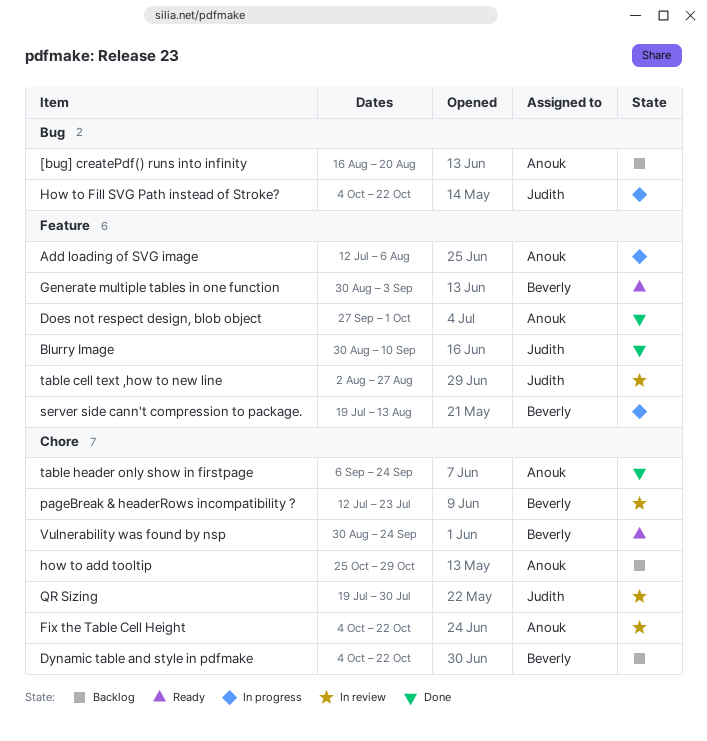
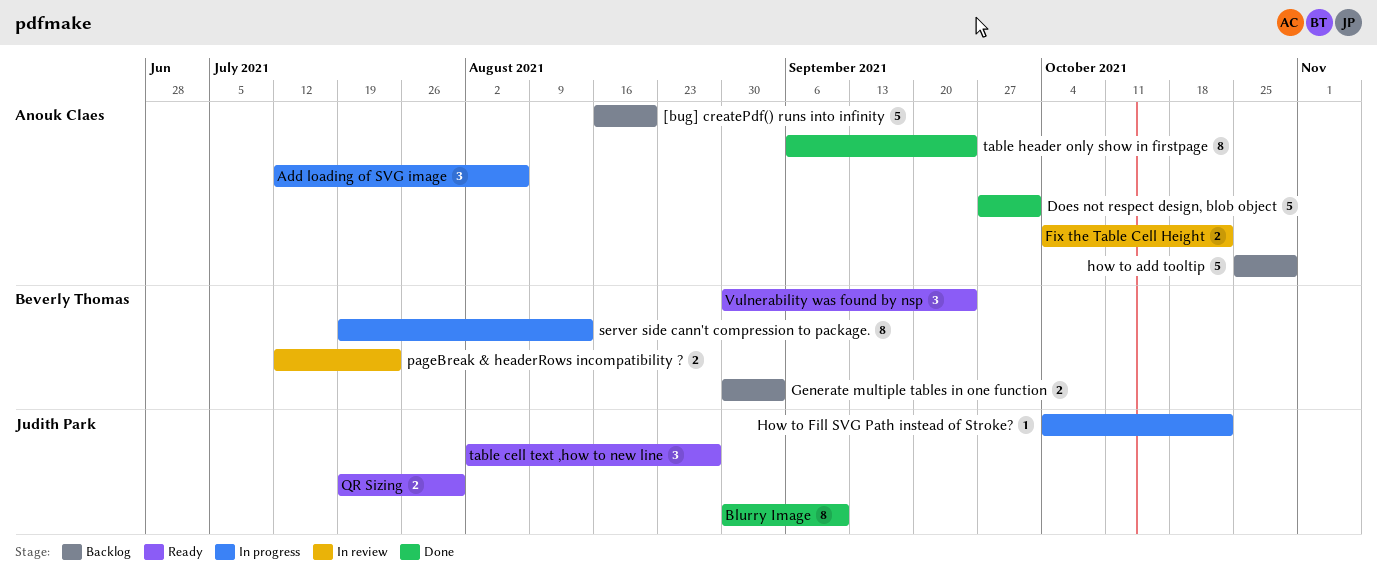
Dynamic table and style in pdfmake: present -> none
Generate multiple tables in one function, status: Ready -> Backlog
QR Sizing, status: In review -> Ready
table cell text ,how to new line, status: In review -> Ready

